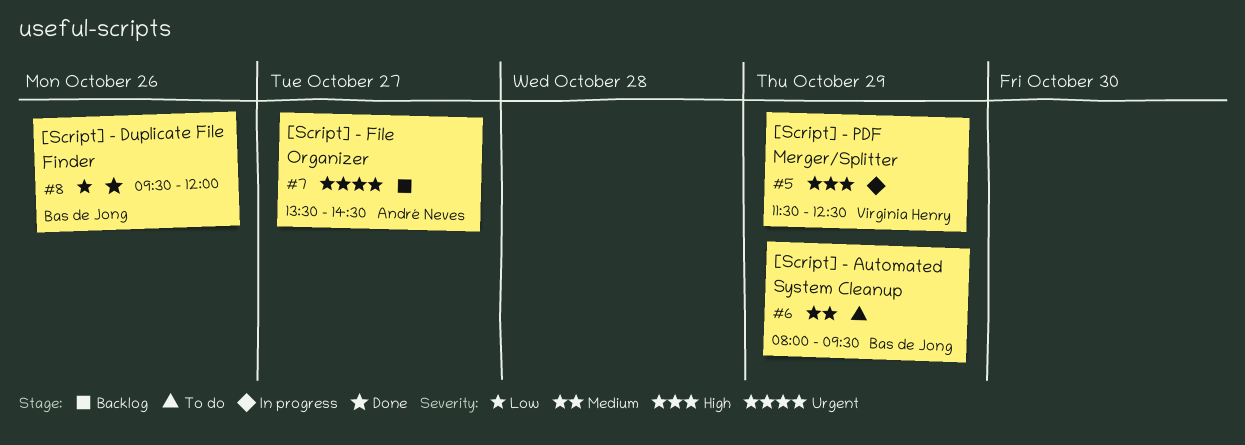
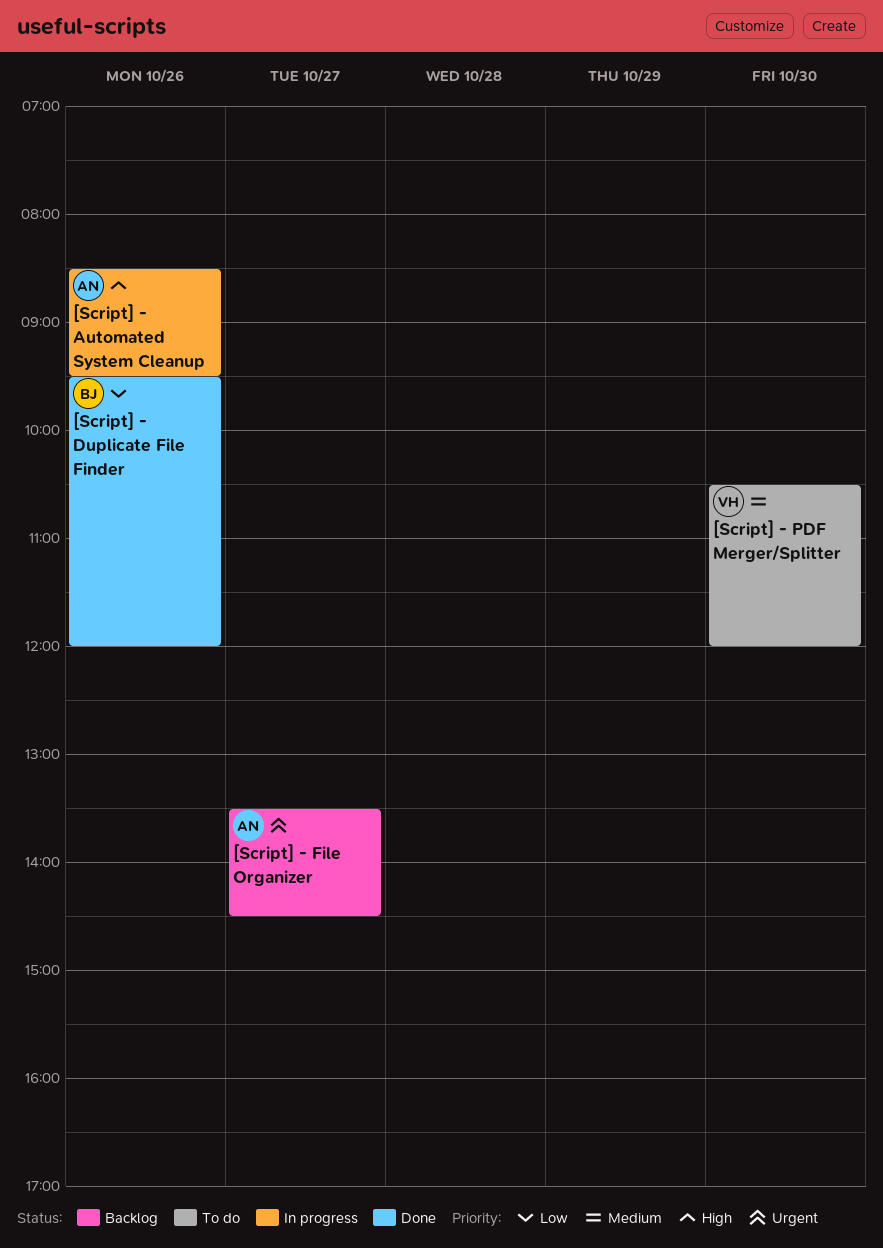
[Script] - Automated System Cleanup, status: To do -> In progress
[Script] - Automated System Cleanup, owner: Bas de Jong -> André Neves
[Script] - Automated System Cleanup, priority: Medium -> High
[Script] - Automated System Cleanup, day: Oct 29 -> Oct 26
[Script] - Automated System Cleanup, begins: 08:00 -> 08:30
[Script] - PDF Merger/Splitter, status: In progress -> To do
[Script] - PDF Merger/Splitter, priority: High -> Medium
[Script] - PDF Merger/Splitter, day: Oct 29 -> Oct 30
[Script] - PDF Merger/Splitter, begins: 11:30 -> 10:30
[Script] - PDF Merger/Splitter, ends: 12:30 -> 12:00

